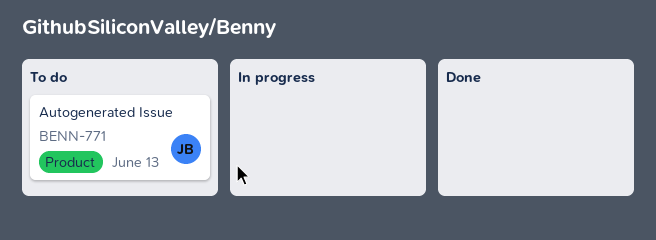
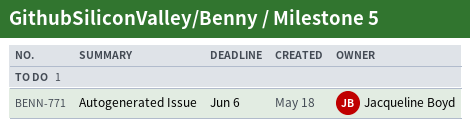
BENN-771, due: Jun 13 -> Jun 6

